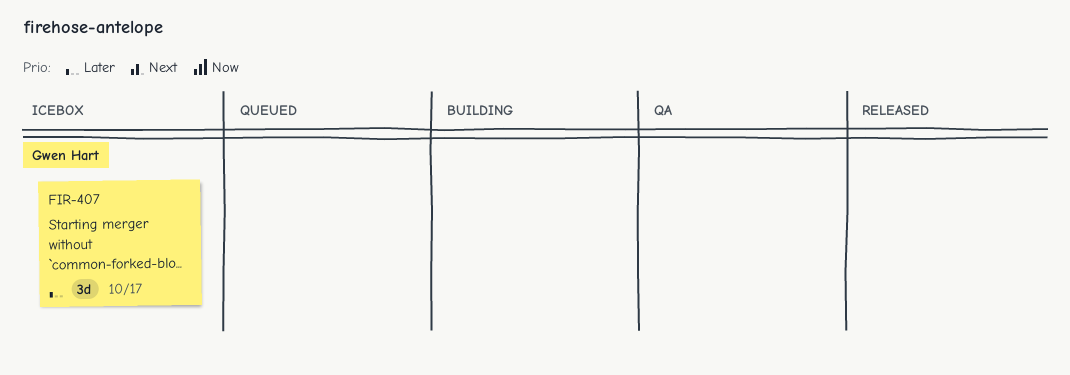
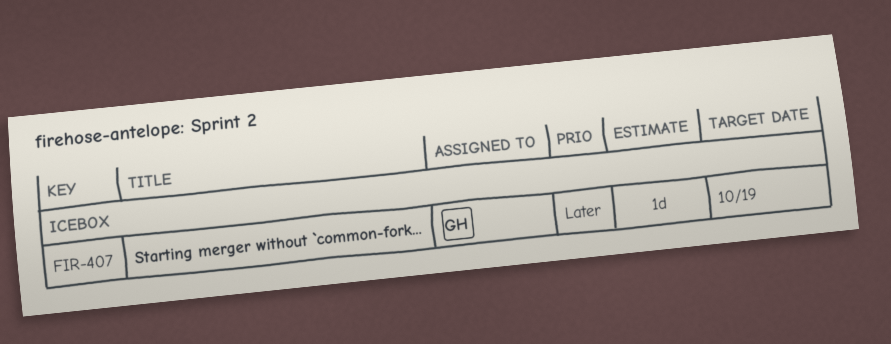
FIR-407, estimate: 3d -> 1d
FIR-407, due: Oct 17 -> Oct 19

